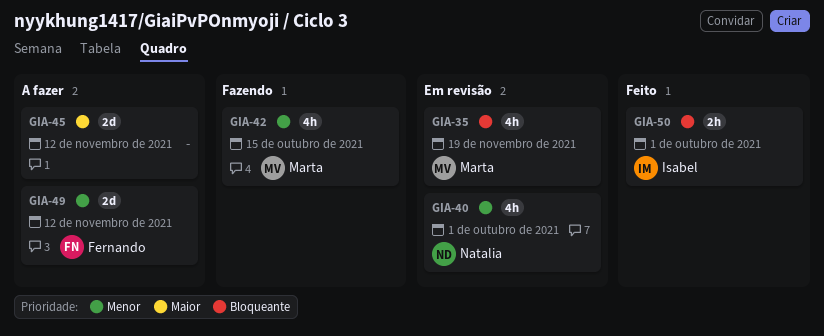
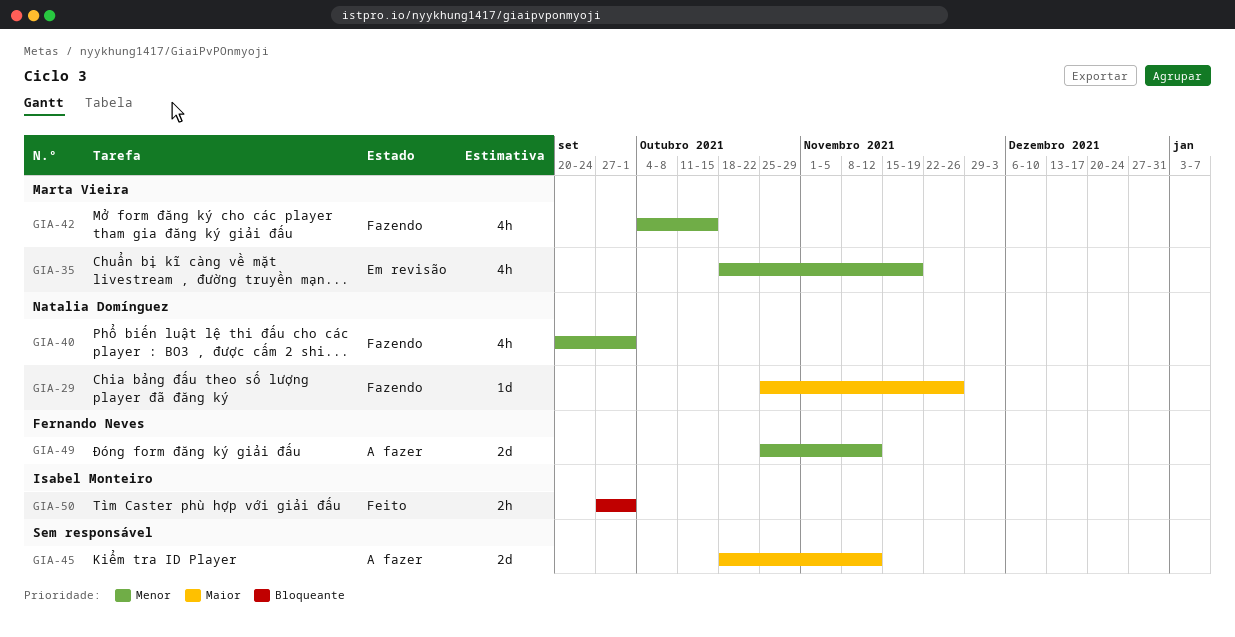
GIA-29: none -> present
GIA-35, priority: Bloqueante -> Menor
GIA-40, status: Em revisão -> Fazendo

